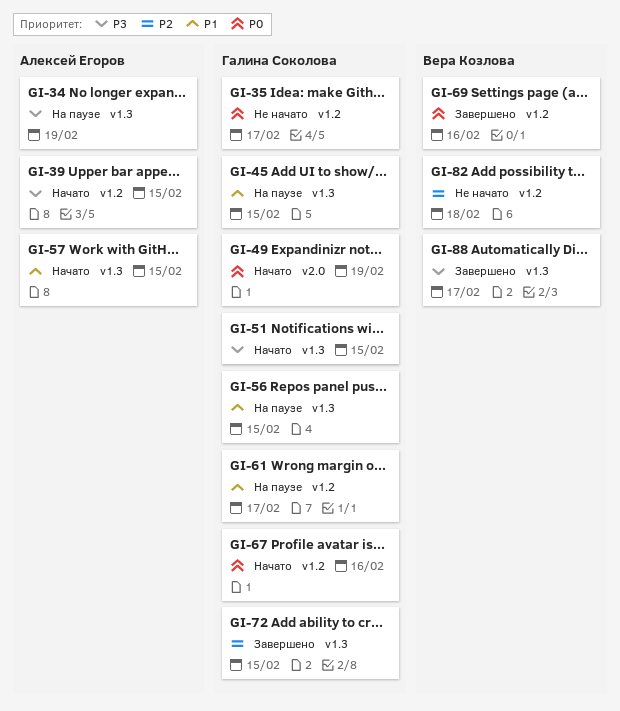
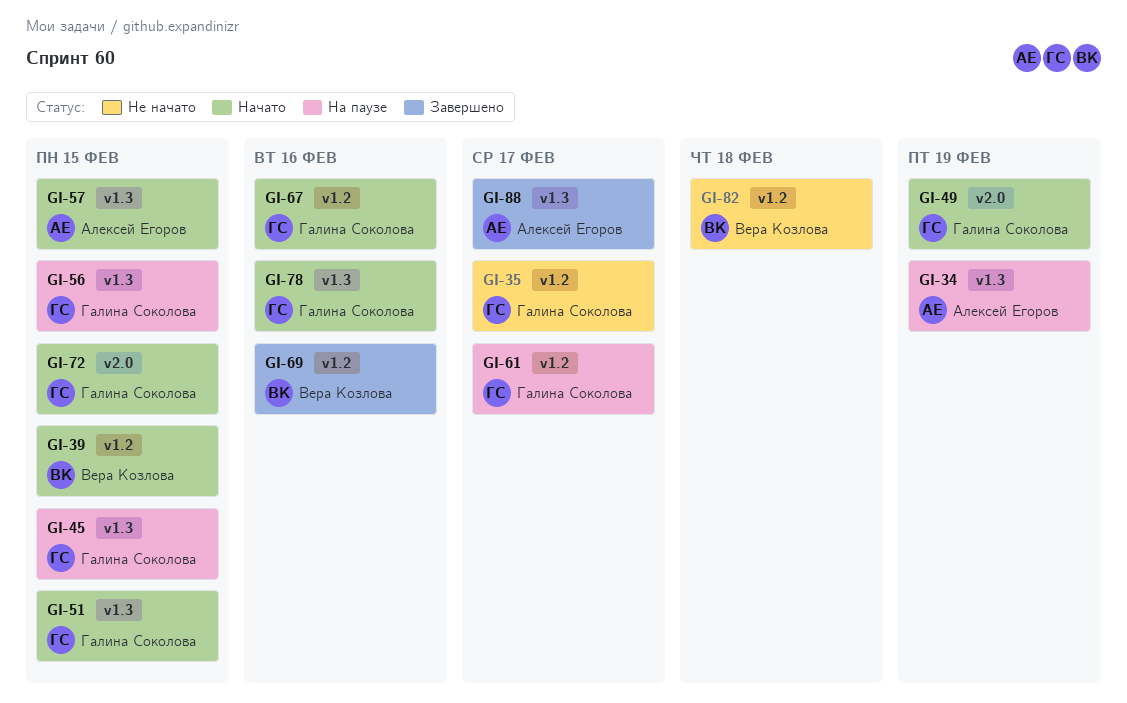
GI-39, owner: Алексей Егоров -> Вера Козлова
GI-72, status: Завершено -> Начато
GI-72, label: v1.3 -> v2.0
GI-78: none -> present
GI-88, owner: Вера Козлова -> Алексей Егоров

